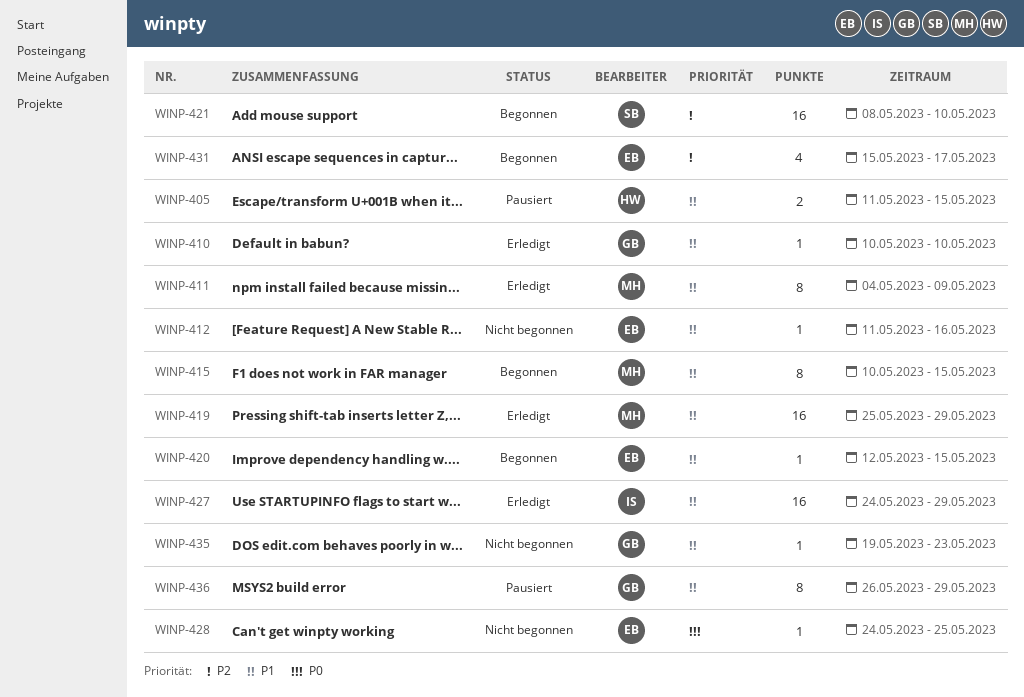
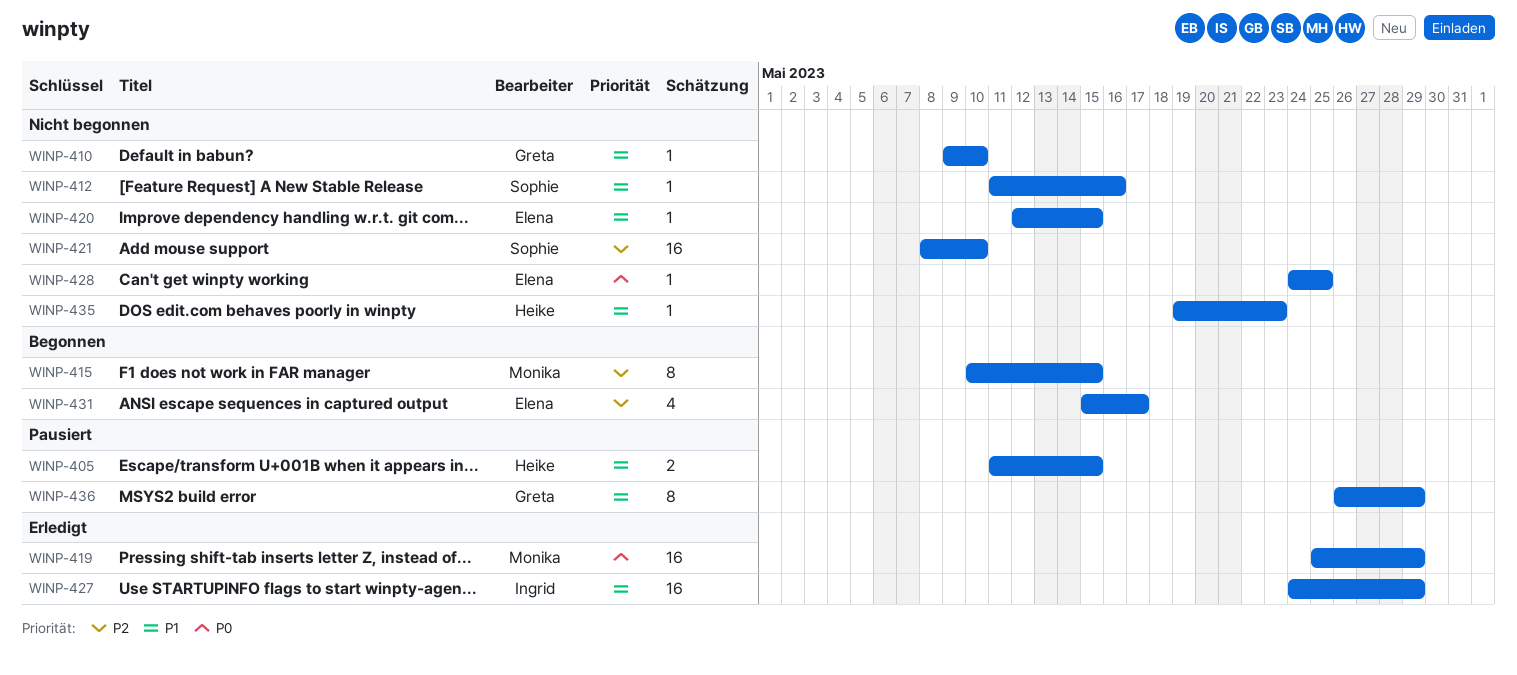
WINP-410, status: Erledigt -> Nicht begonnen
WINP-410, start: May 10 -> May 9
WINP-411: present -> none
WINP-412, owner: Elena -> Sophie
WINP-415, priority: P1 -> P2
WINP-419, priority: P1 -> P0
WINP-420, status: Begonnen -> Nicht begonnen
WINP-421, status: Begonnen -> Nicht begonnen
WINP-435, owner: Greta -> Heike

